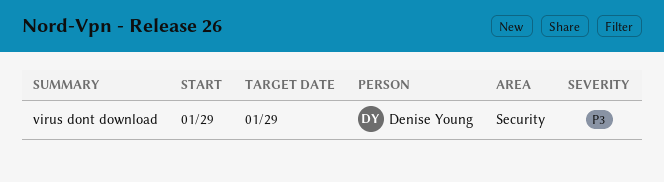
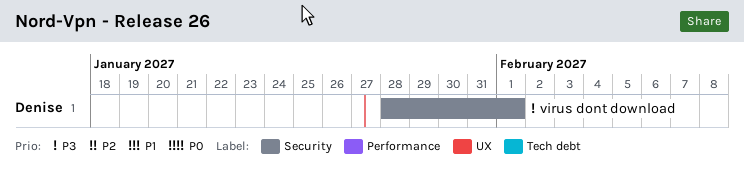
virus dont download, start: Jan 29 -> Jan 28
virus dont download, due: Jan 29 -> Feb 1

